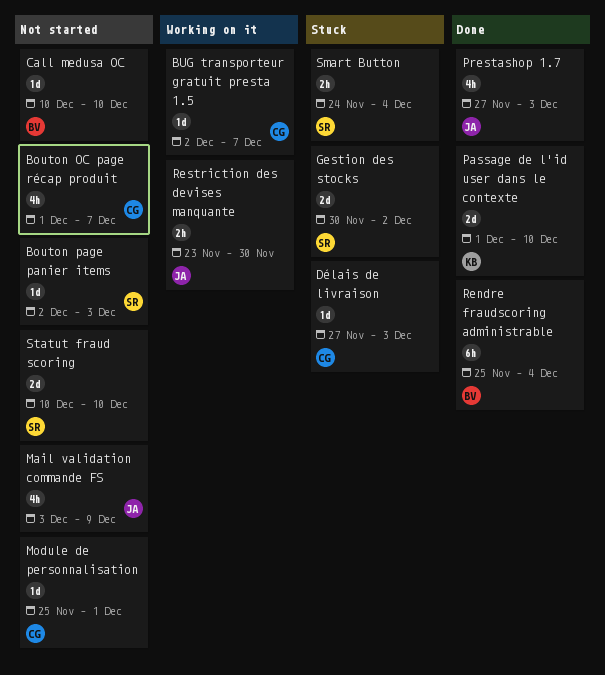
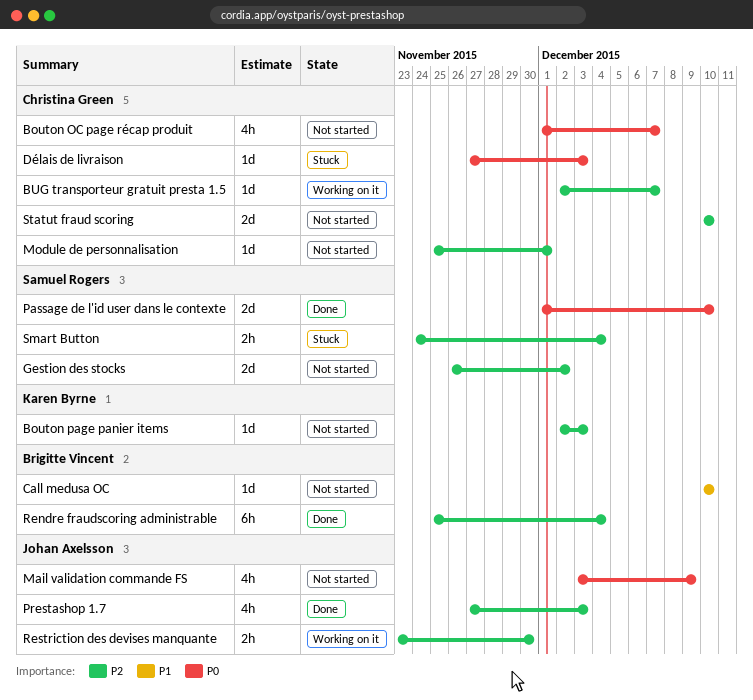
Bouton page panier items, owner: Samuel Rogers -> Karen Byrne
Gestion des stocks, status: Stuck -> Not started
Gestion des stocks, start: Nov 30 -> Nov 26
Passage de l'id user dans le contexte, owner: Karen Byrne -> Samuel Rogers
Statut fraud scoring, owner: Samuel Rogers -> Christina Green

